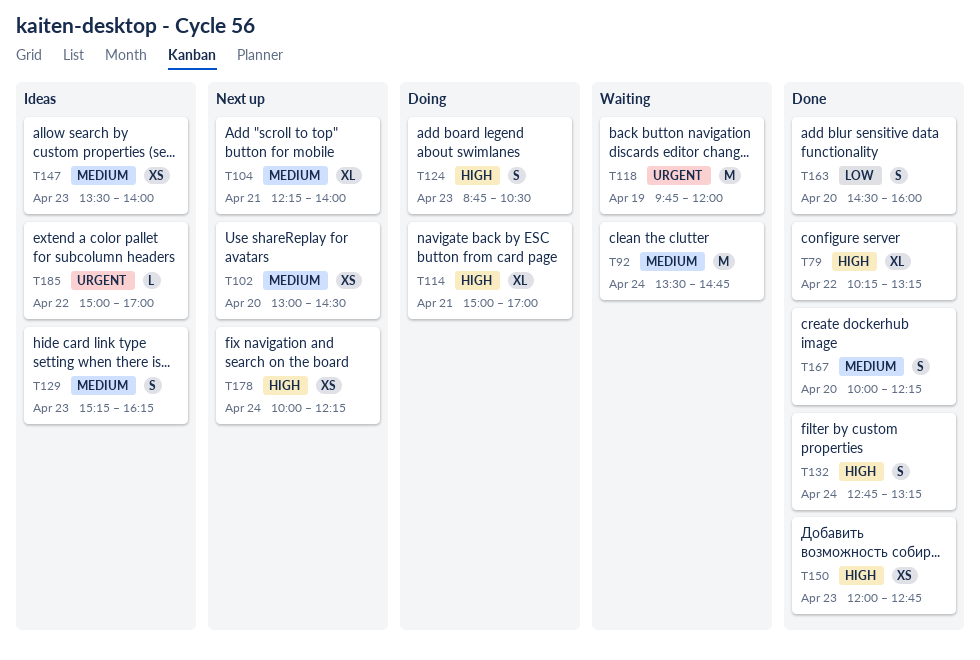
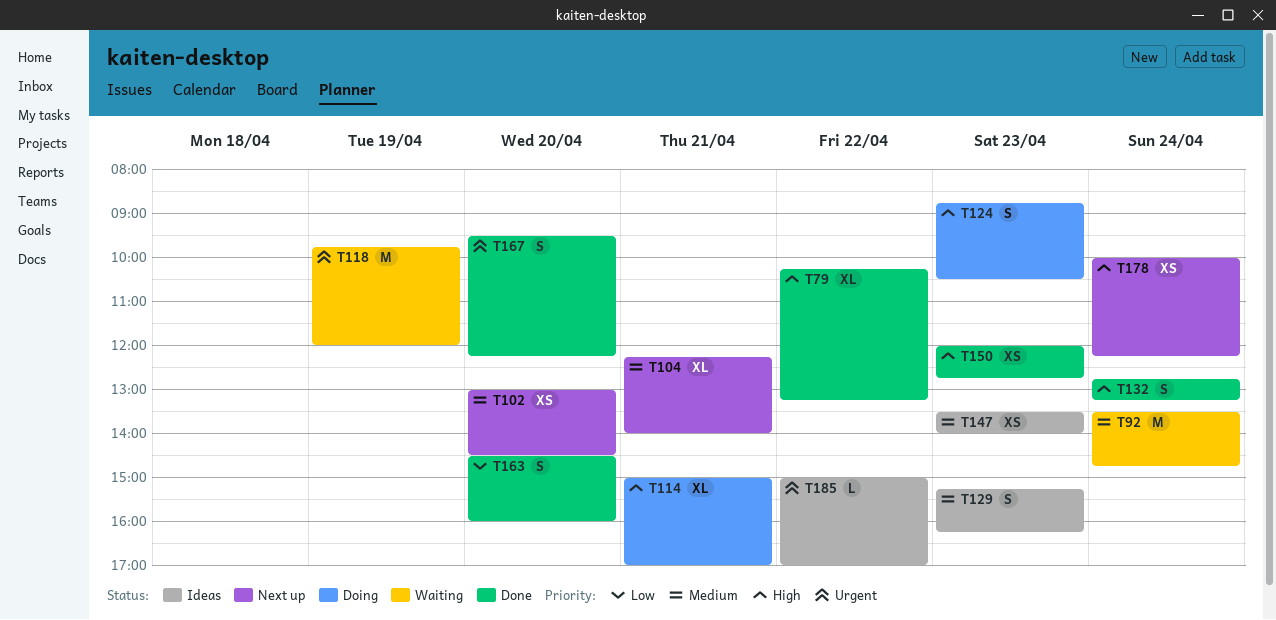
T167, priority: Medium -> Urgent
T167, begins: 10:00 -> 09:30

